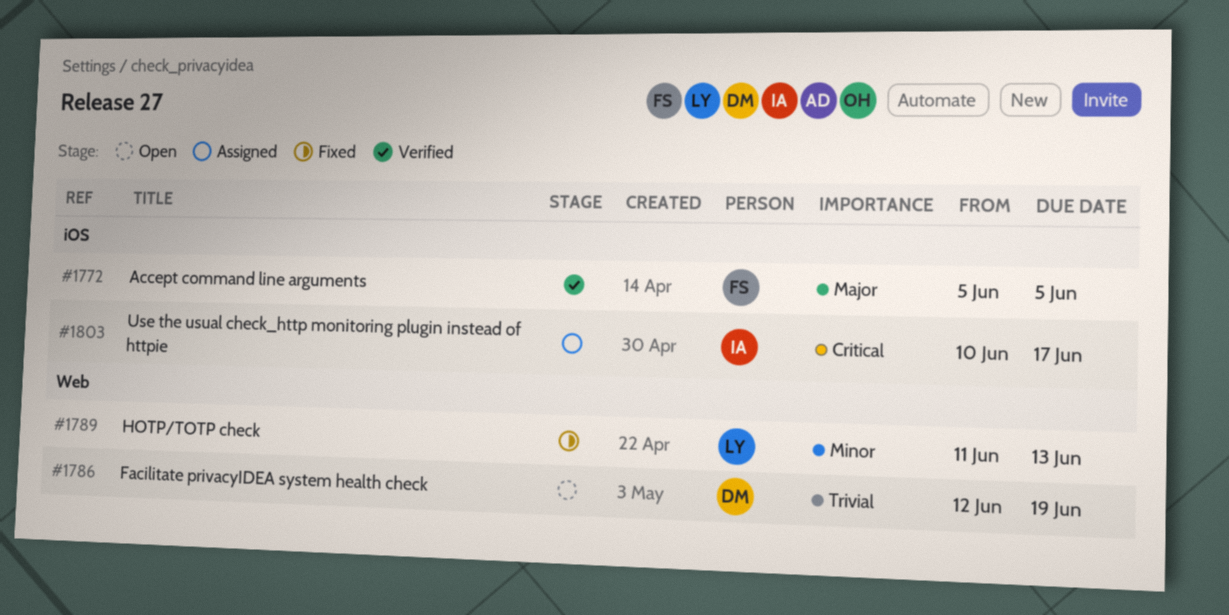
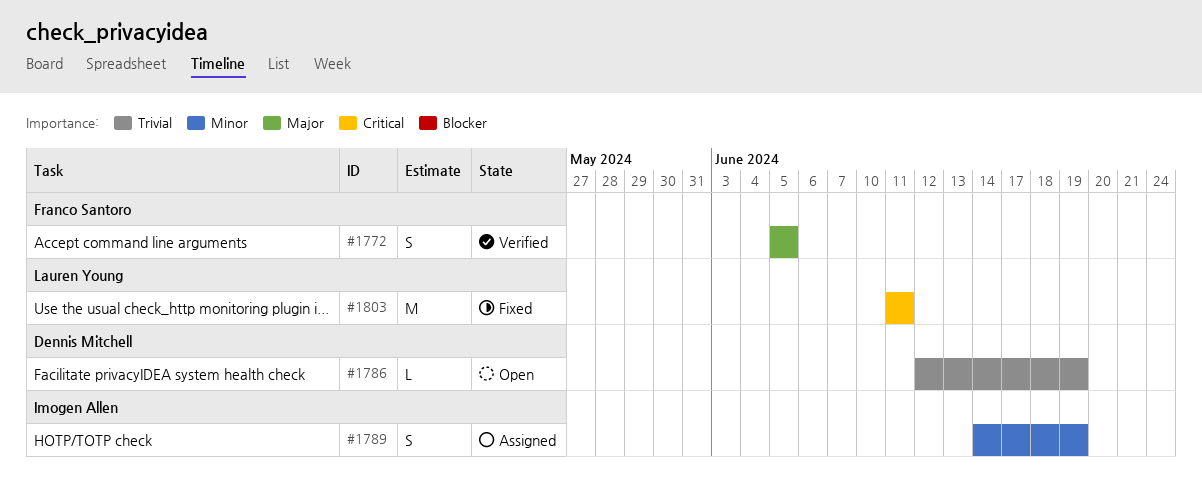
#1789, status: Fixed -> Assigned
#1789, owner: Lauren Young -> Imogen Allen
#1789, start: Jun 11 -> Jun 14
#1789, due: Jun 13 -> Jun 19
#1803, status: Assigned -> Fixed
#1803, owner: Imogen Allen -> Lauren Young
#1803, start: Jun 10 -> Jun 11
#1803, due: Jun 17 -> Jun 11

